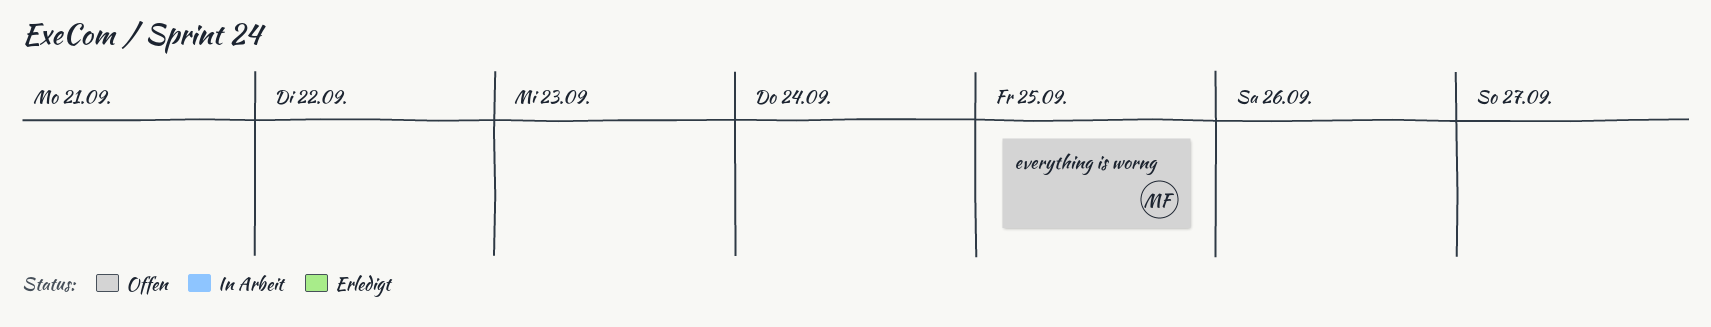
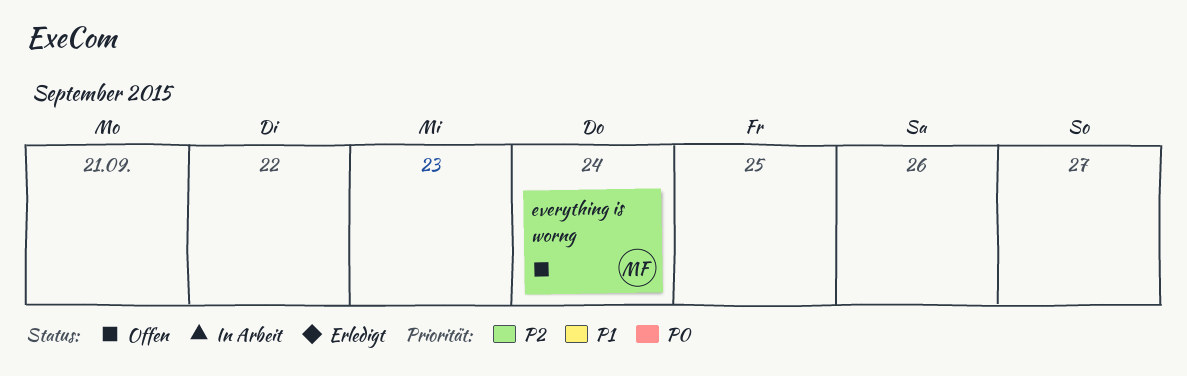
everything is worng, due: Sep 25 -> Sep 24

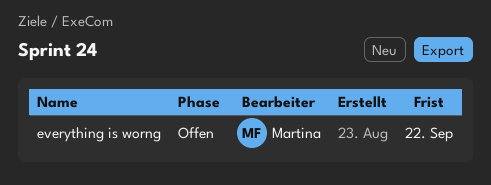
everything is worng, due: Sep 24 -> Sep 22

